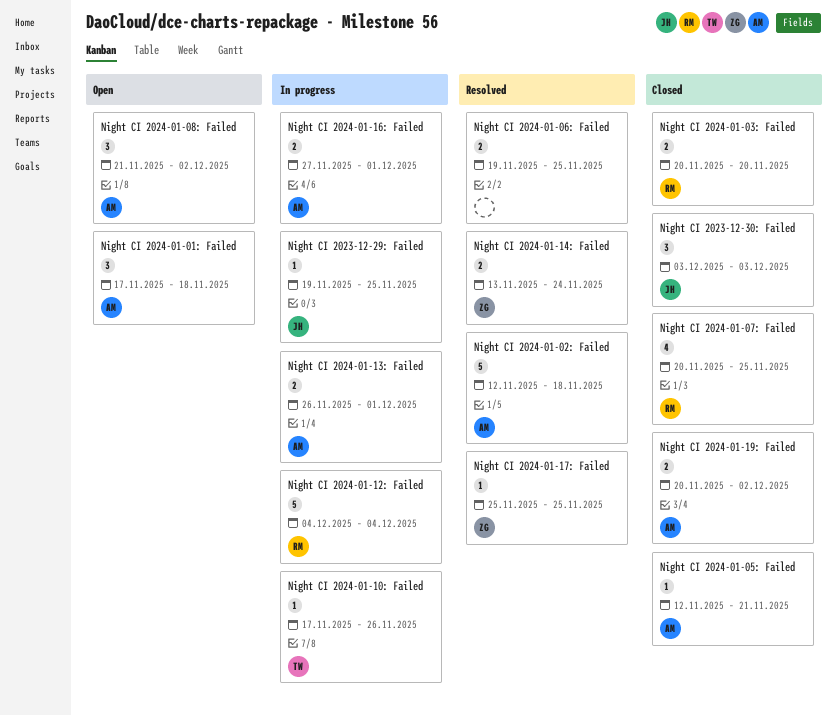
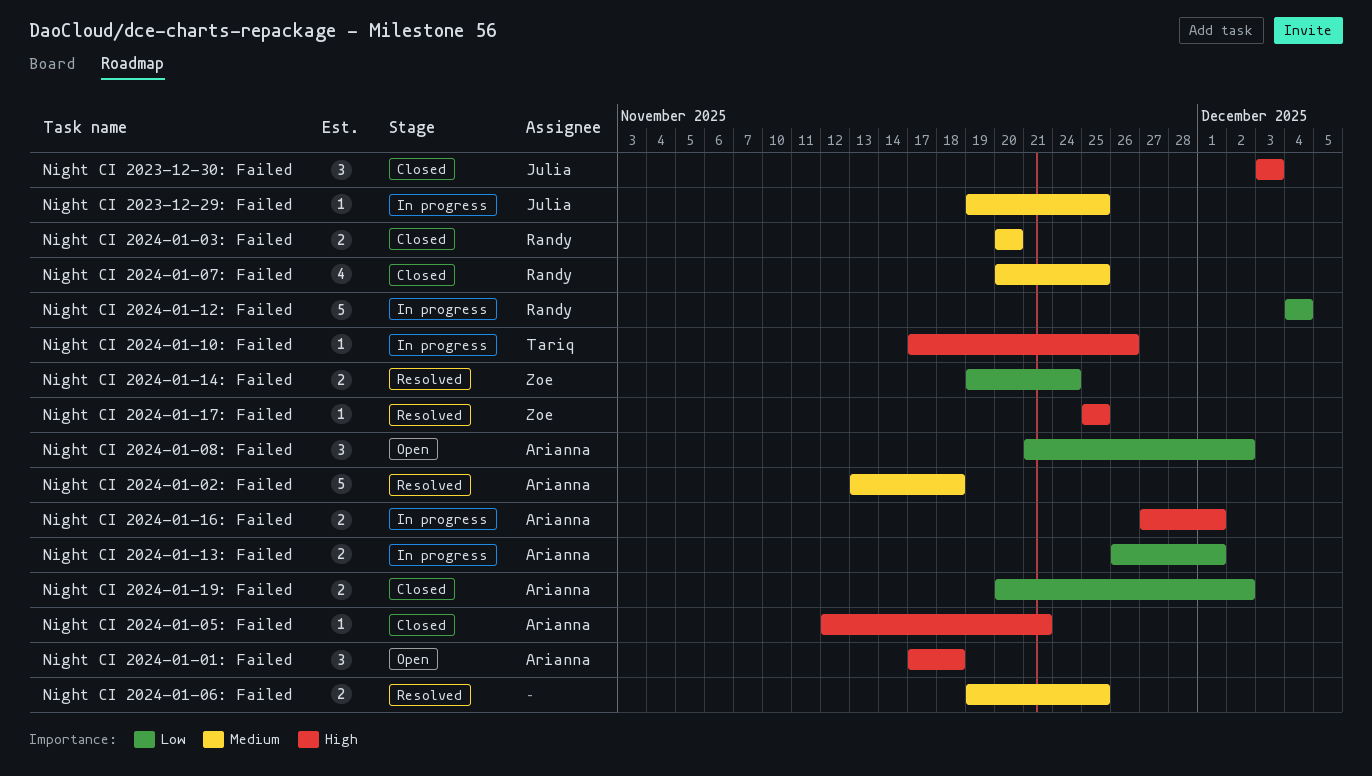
Night CI 2024-01-02: Failed, start: Nov 12 -> Nov 13
Night CI 2024-01-14: Failed, start: Nov 13 -> Nov 19

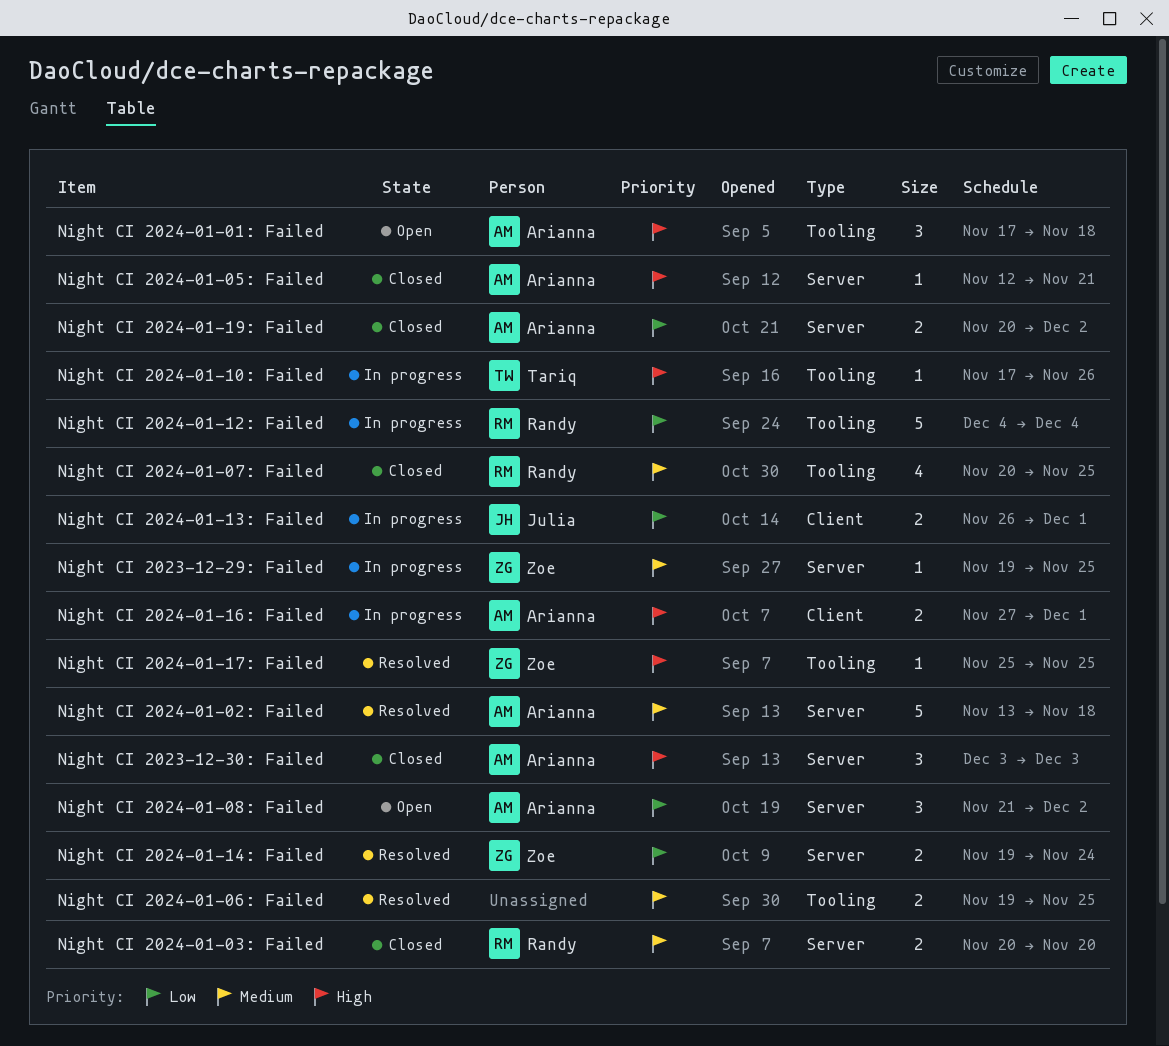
Night CI 2023-12-29: Failed, owner: Julia -> Zoe
Night CI 2023-12-30: Failed, owner: Julia -> Arianna
Night CI 2024-01-13: Failed, owner: Arianna -> Julia

